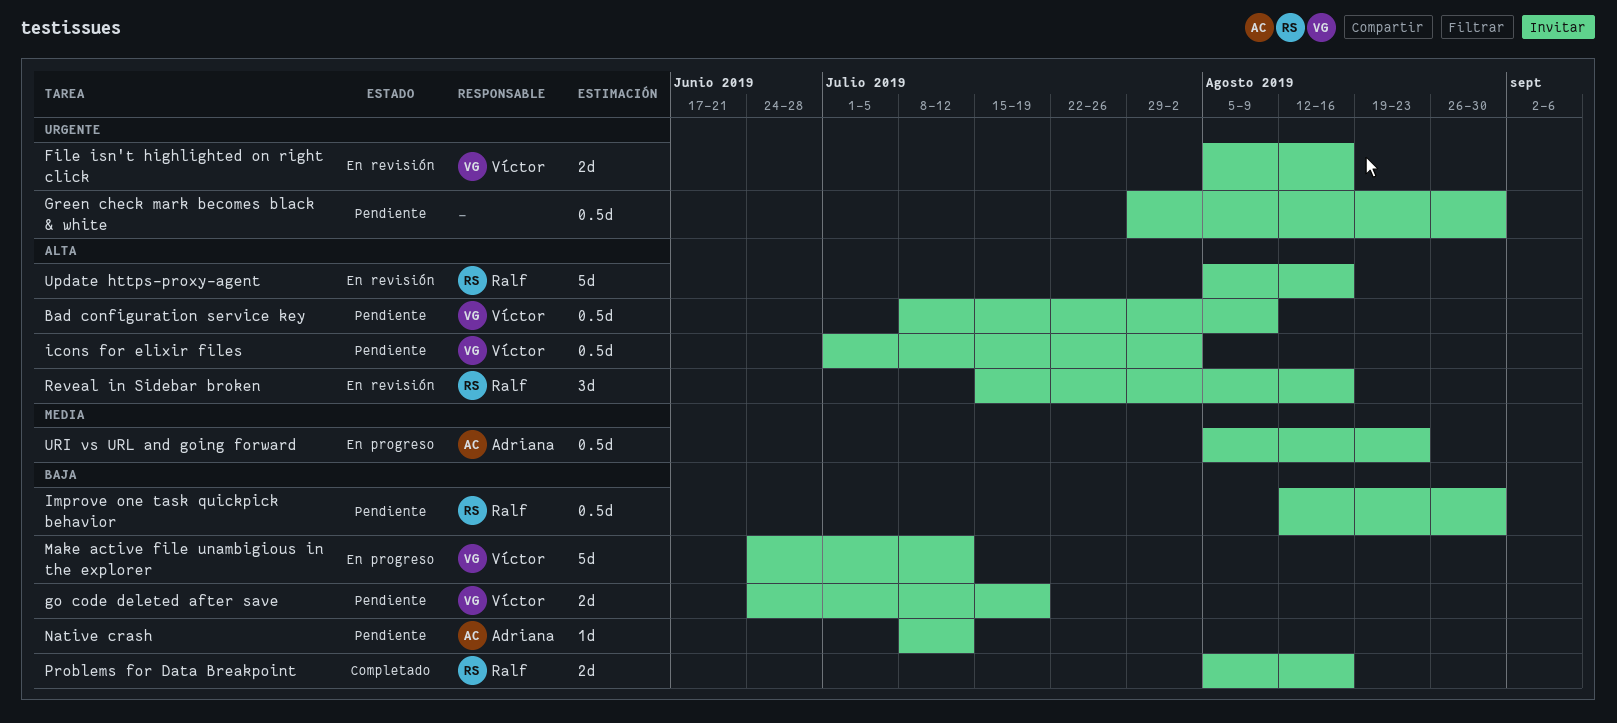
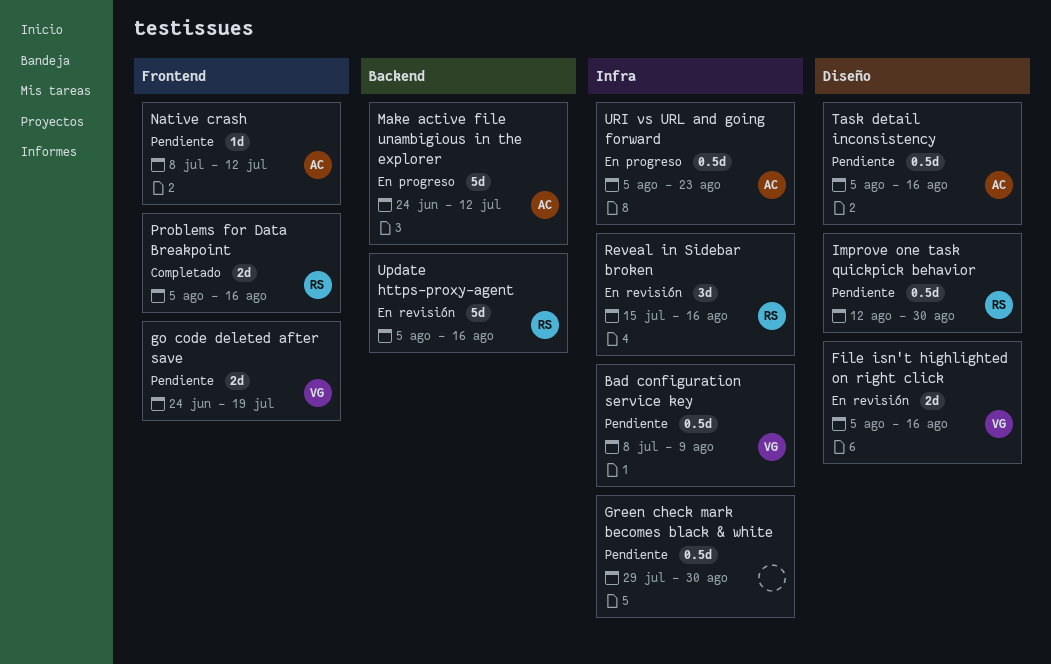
icons for elixir files: present -> none
Make active file unambigious in the explorer, owner: Víctor -> Adriana
Task detail inconsistency: none -> present

